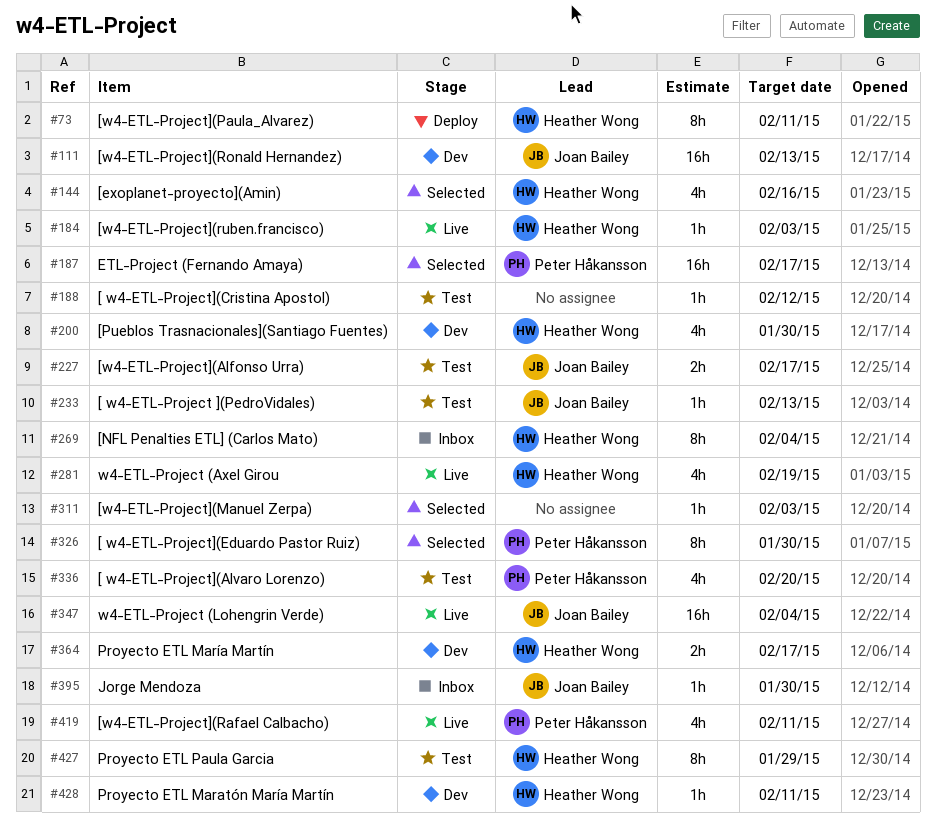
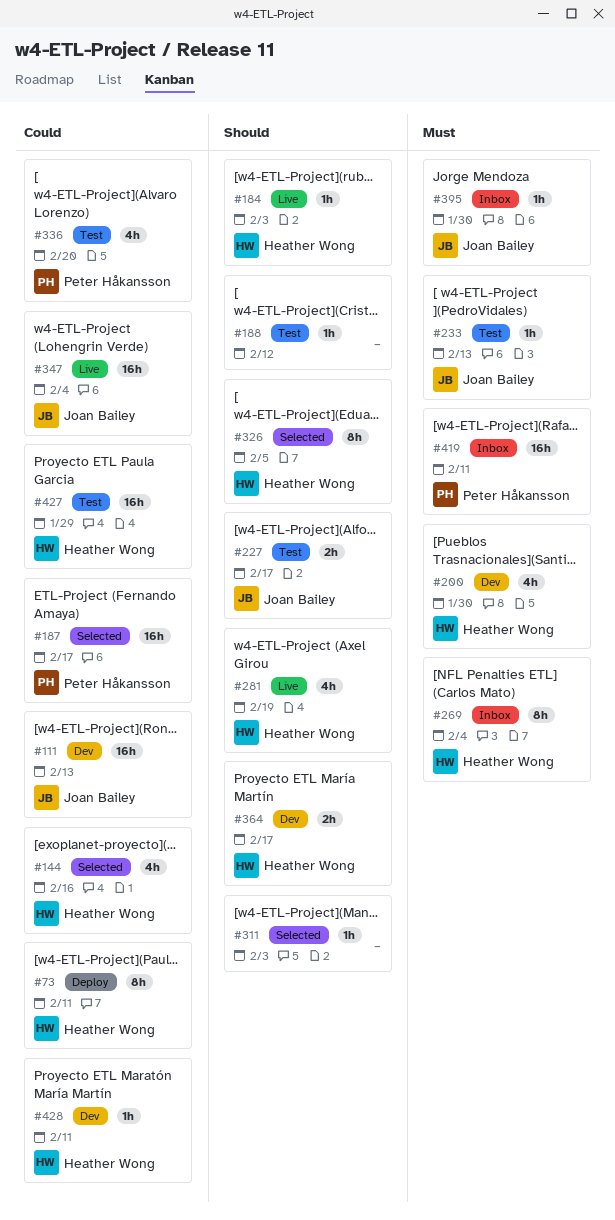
#326, owner: Peter Håkansson -> Heather Wong
#326, due: Jan 30 -> Feb 5
#419, status: Live -> Inbox
#419, estimate: 4h -> 16h
#427, estimate: 8h -> 16h

